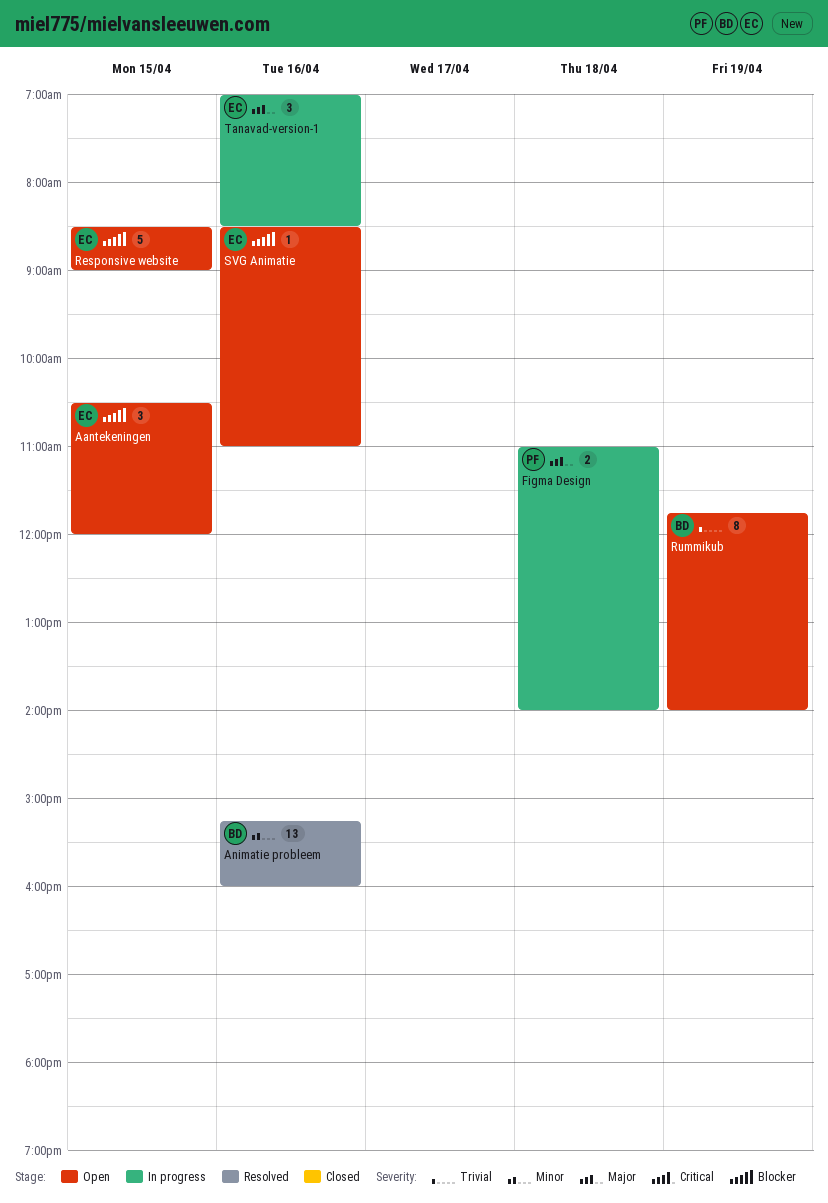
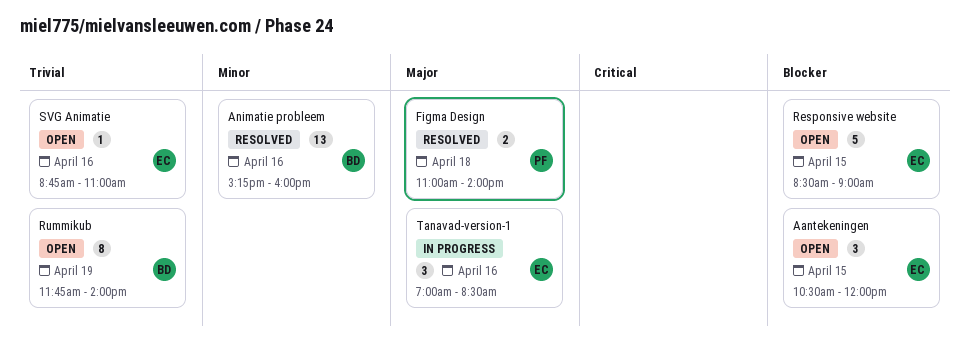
Figma Design, status: In progress -> Resolved
SVG Animatie, priority: Blocker -> Trivial
SVG Animatie, begins: 08:30 -> 08:45

